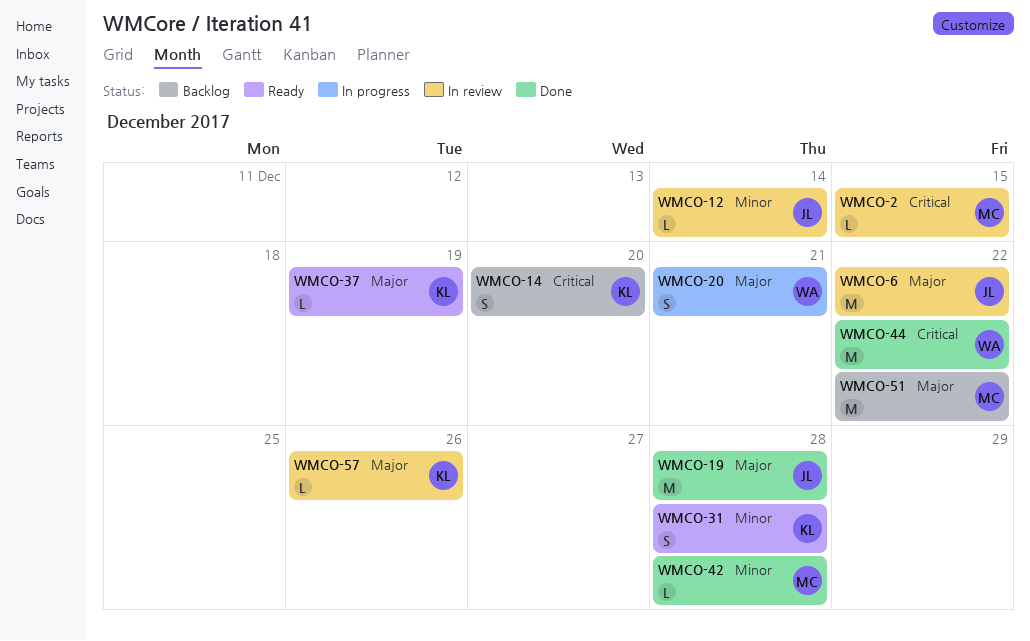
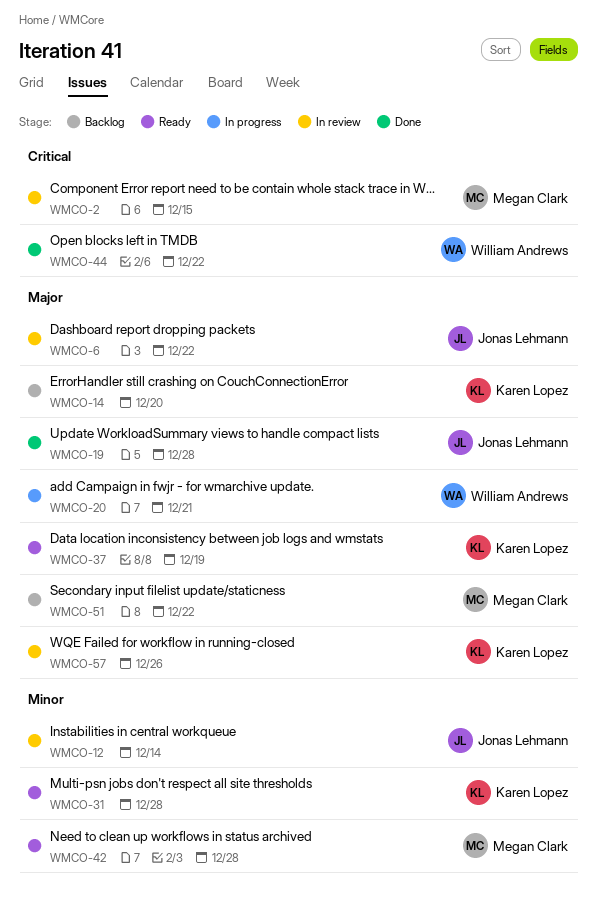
WMCO-14, priority: Critical -> Major
WMCO-42, status: Done -> Ready

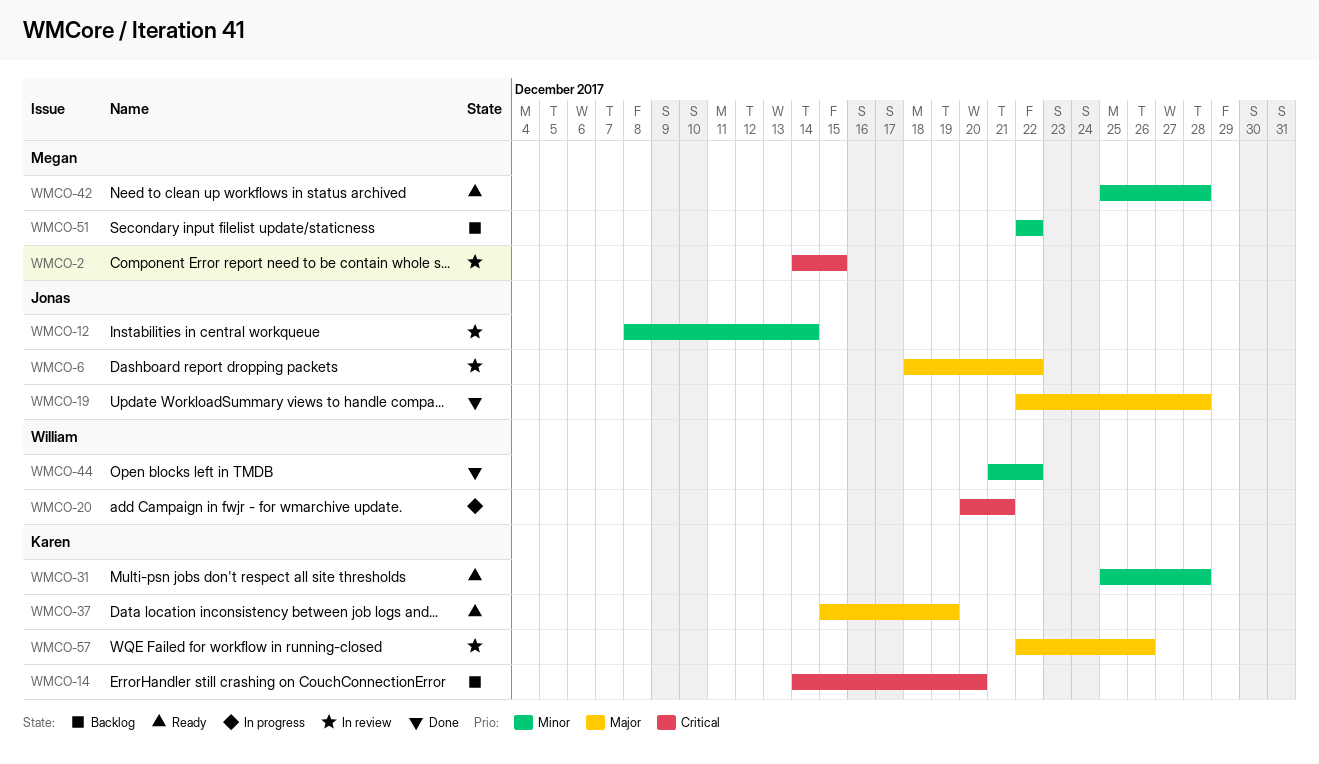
WMCO-14, priority: Major -> Critical
WMCO-20, priority: Major -> Critical
WMCO-44, priority: Critical -> Minor
WMCO-51, priority: Major -> Minor

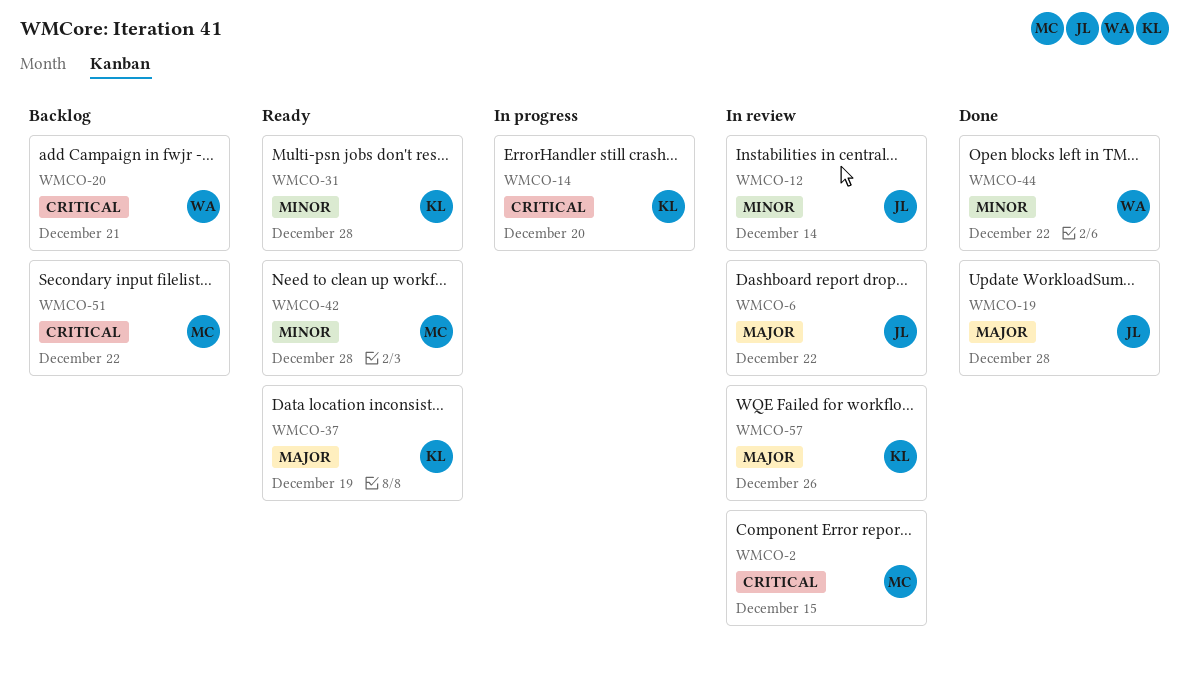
WMCO-14, status: Backlog -> In progress
WMCO-20, status: In progress -> Backlog
WMCO-51, priority: Minor -> Critical

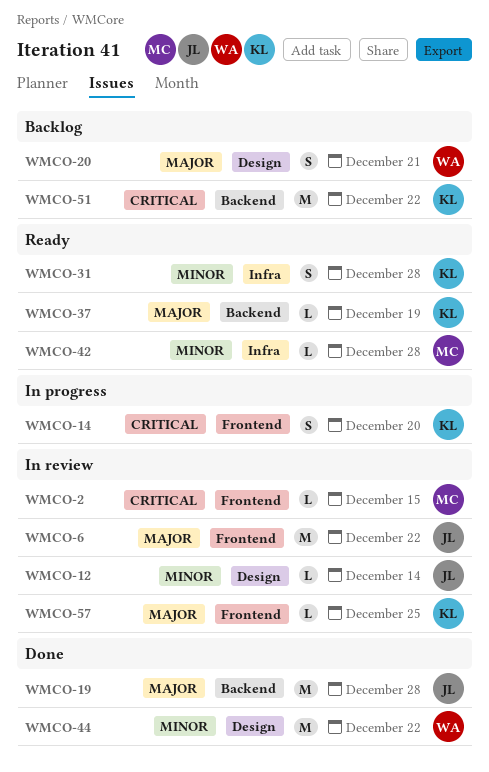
WMCO-20, priority: Critical -> Major
WMCO-51, owner: MC -> KL
WMCO-57, due: Dec 26 -> Dec 25

